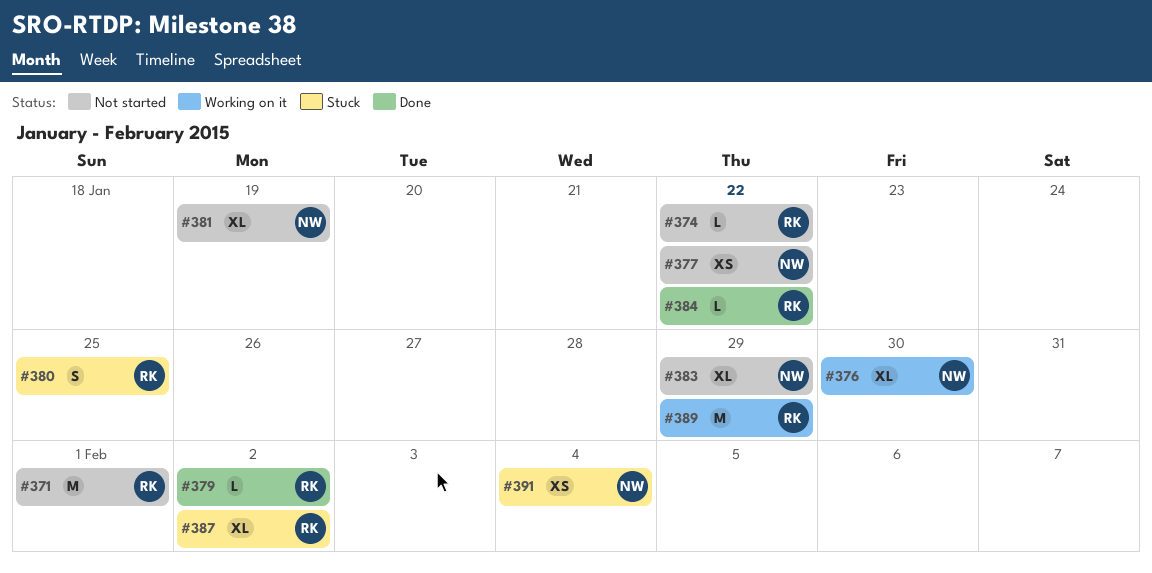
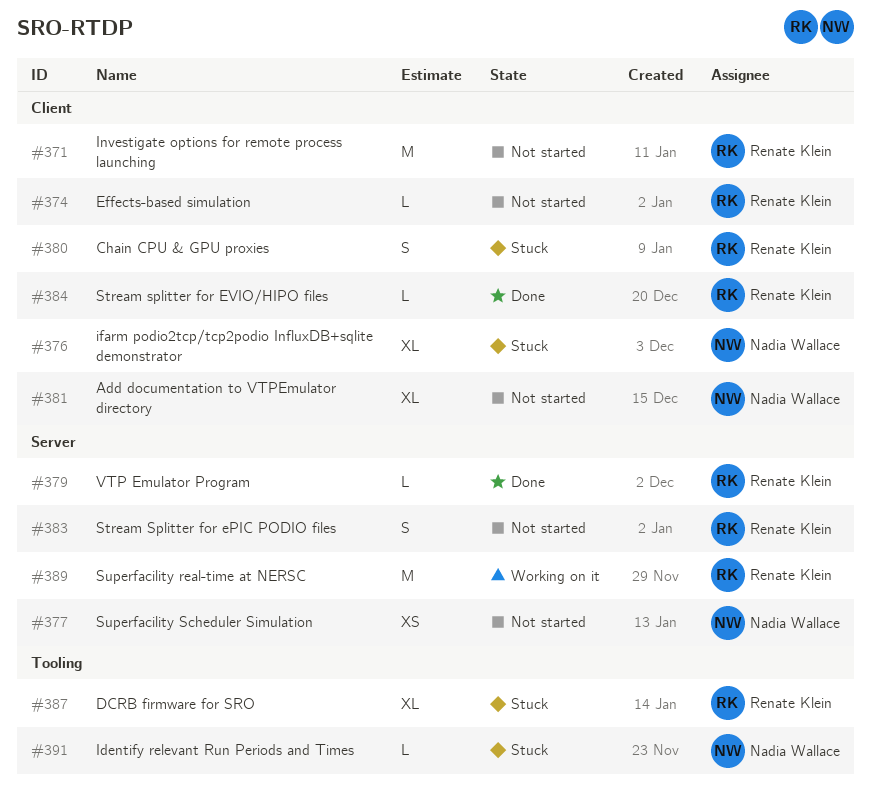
#376, status: Working on it -> Stuck
#383, owner: Nadia Wallace -> Renate Klein
#383, estimate: XL -> S
#391, estimate: XS -> L

